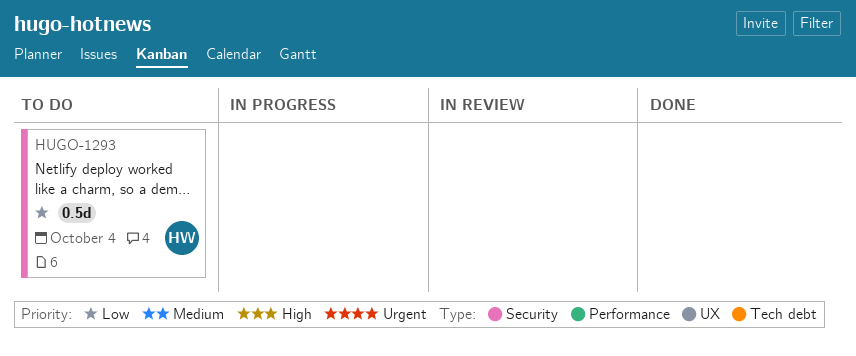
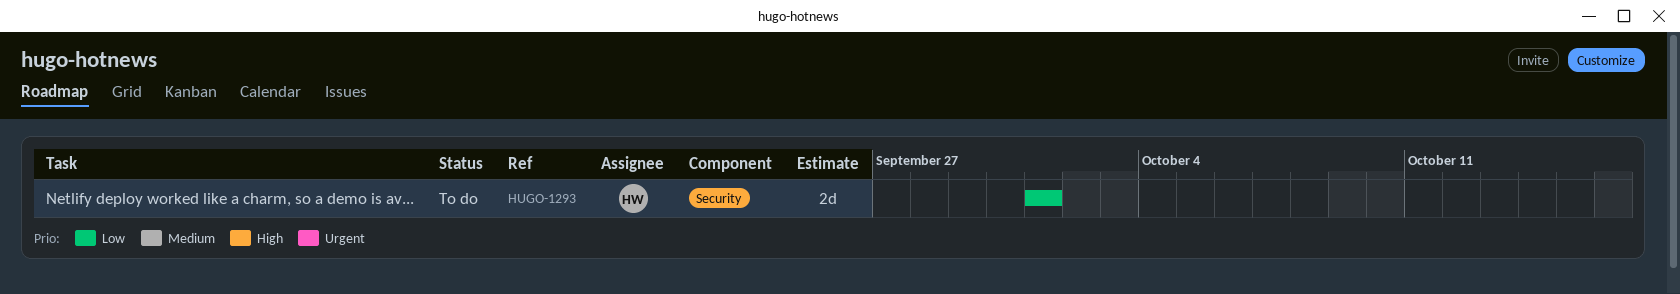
HUGO-1293, estimate: 0.5d -> 2d
HUGO-1293, due: Oct 4 -> Oct 1

